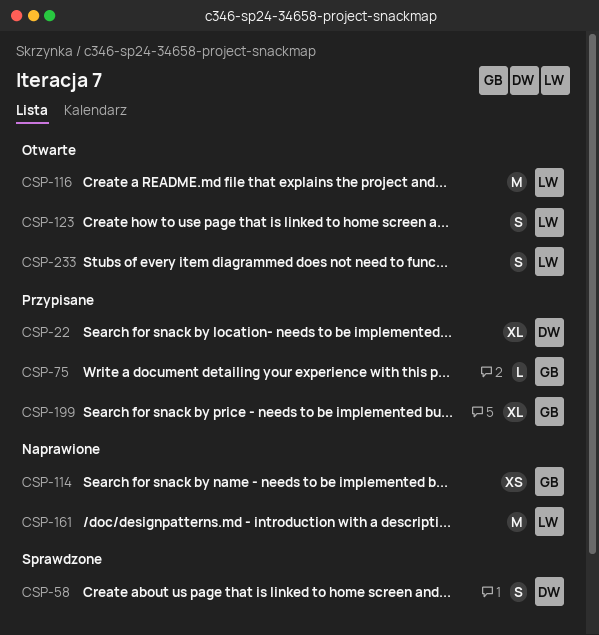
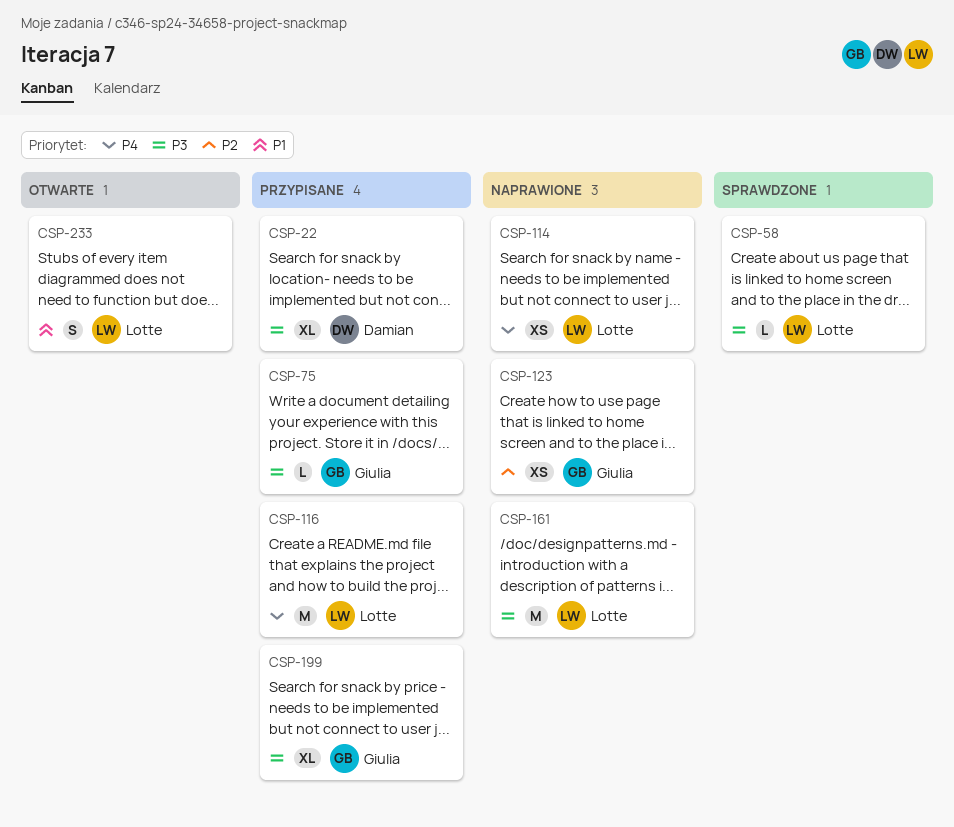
CSP-58, owner: Damian -> Lotte
CSP-58, estimate: S -> L
CSP-114, owner: Giulia -> Lotte
CSP-116, status: Otwarte -> Przypisane
CSP-123, status: Otwarte -> Naprawione
CSP-123, owner: Lotte -> Giulia
CSP-123, estimate: S -> XS

